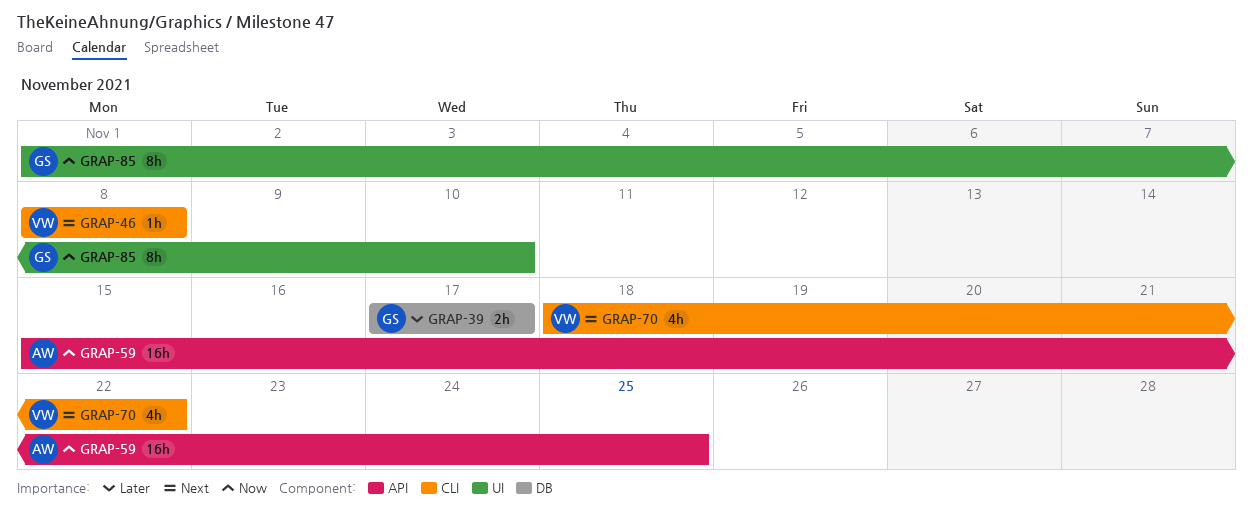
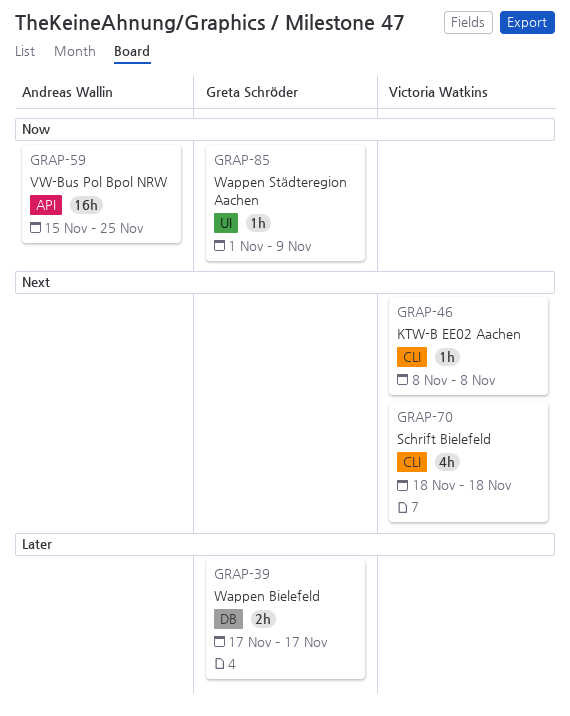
GRAP-70, due: Nov 22 -> Nov 18
GRAP-85, estimate: 8h -> 1h
GRAP-85, due: Nov 10 -> Nov 9

